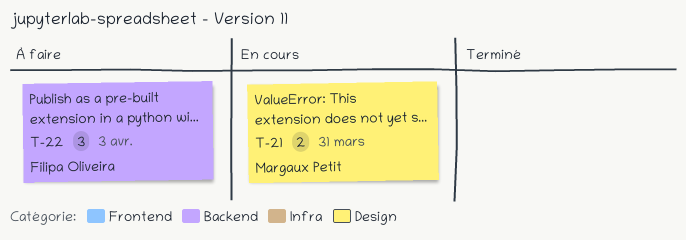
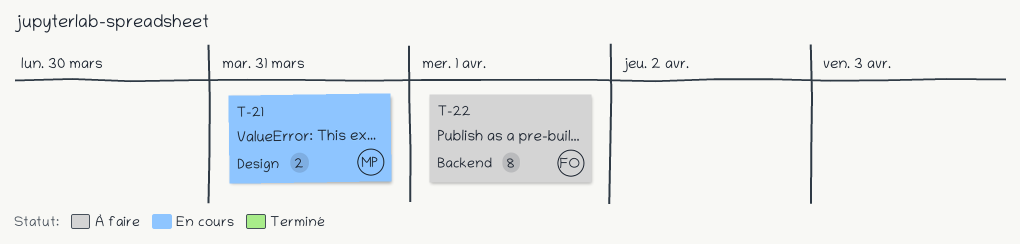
T-22, estimate: 3 -> 8
T-22, due: Apr 3 -> Apr 1

